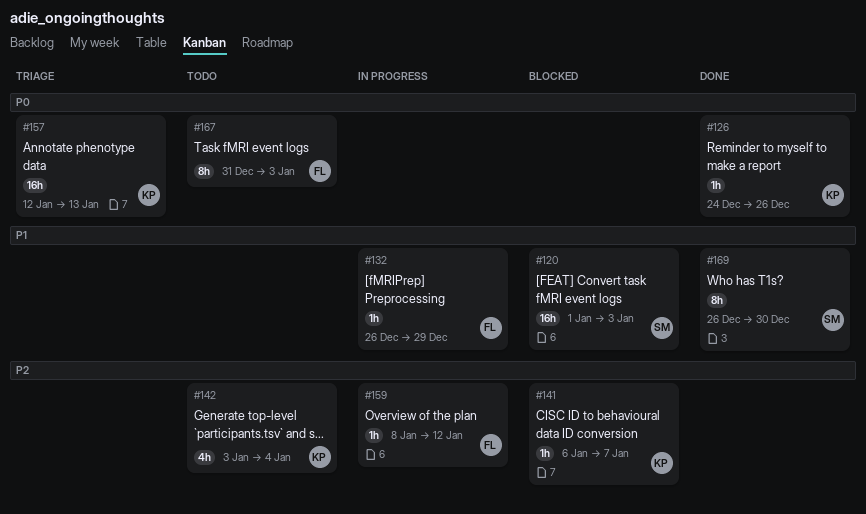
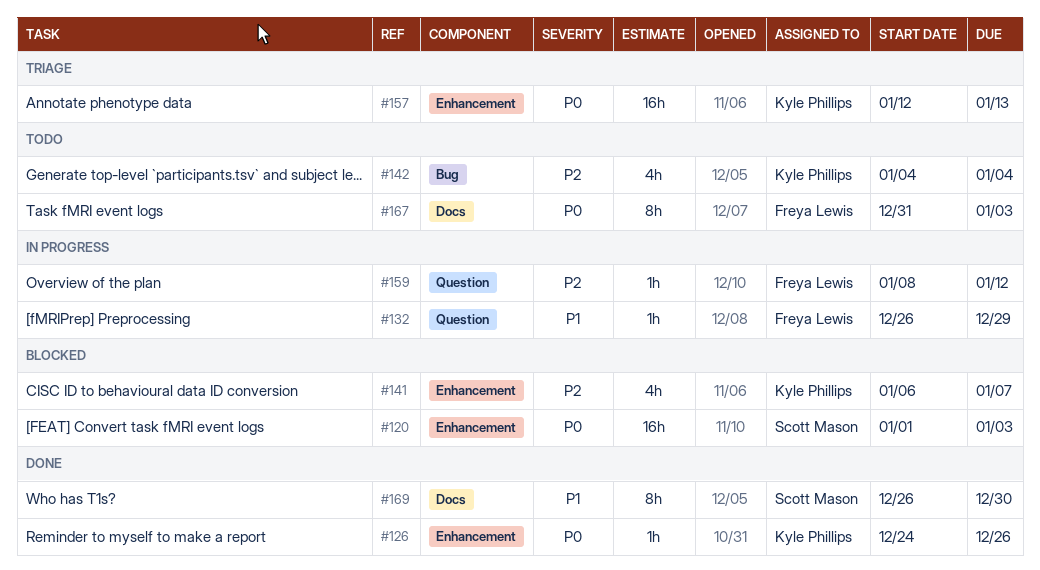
#120, priority: P1 -> P0
#141, estimate: 1h -> 4h
#142, start: Jan 3 -> Jan 4

